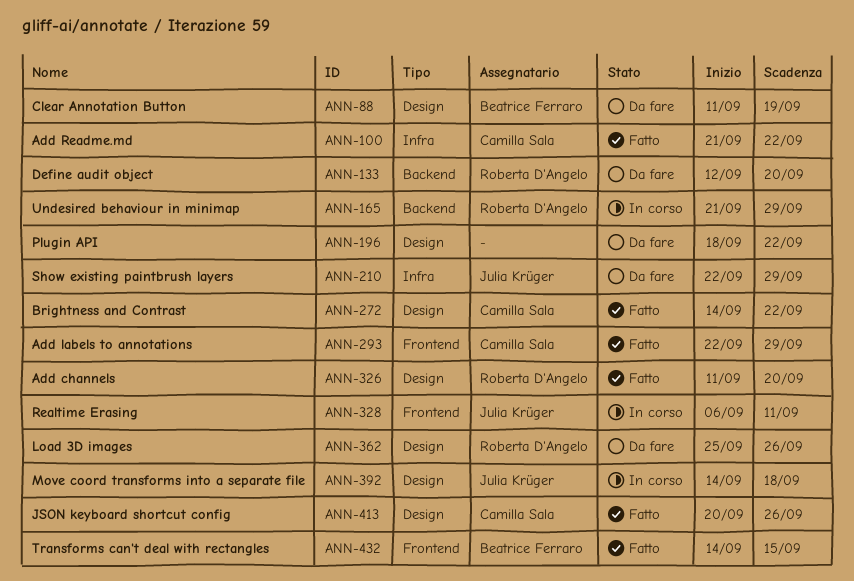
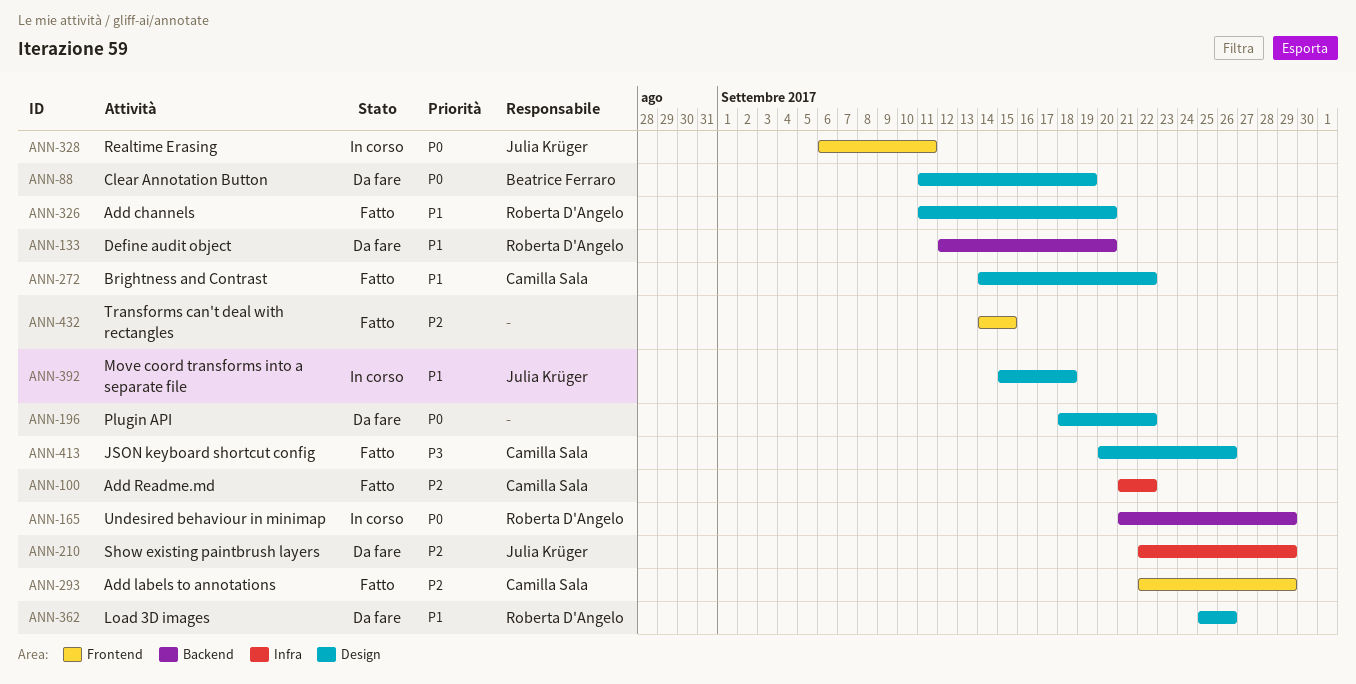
ANN-392, start: Sep 14 -> Sep 15
ANN-432, owner: Beatrice Ferraro -> none

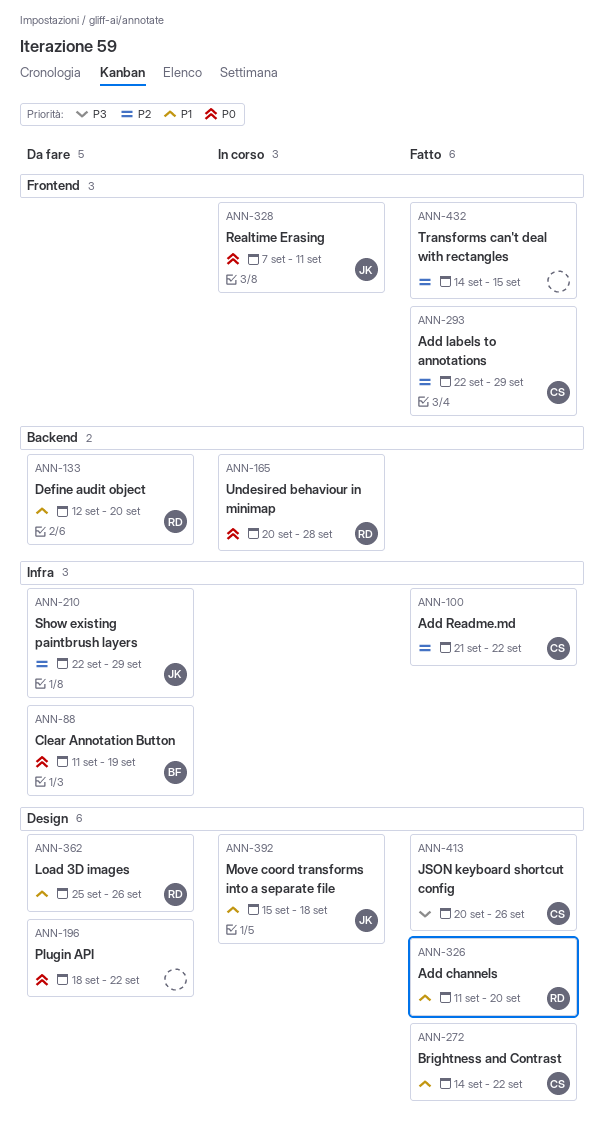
ANN-88, label: Design -> Infra
ANN-165, start: Sep 21 -> Sep 20
ANN-165, due: Sep 29 -> Sep 28
ANN-328, start: Sep 6 -> Sep 7

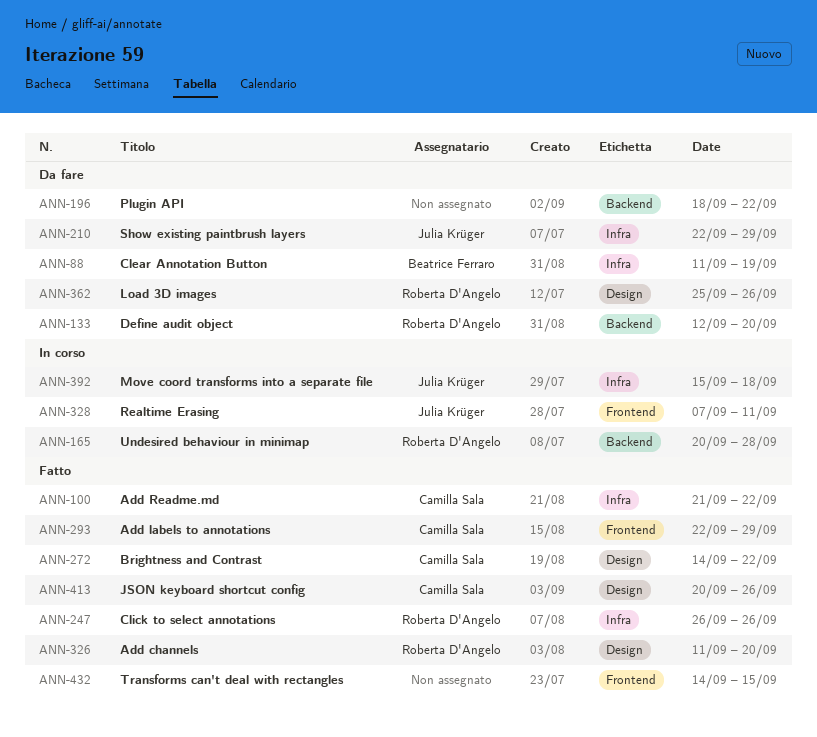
ANN-196, label: Design -> Backend
ANN-247: none -> present
ANN-392, label: Design -> Infra

